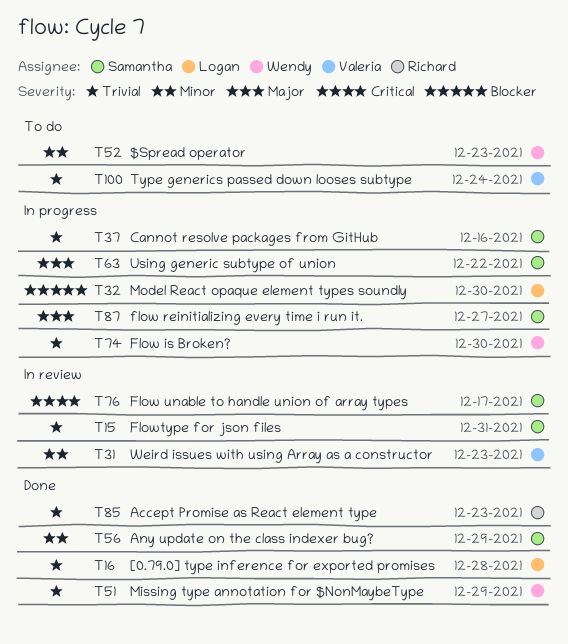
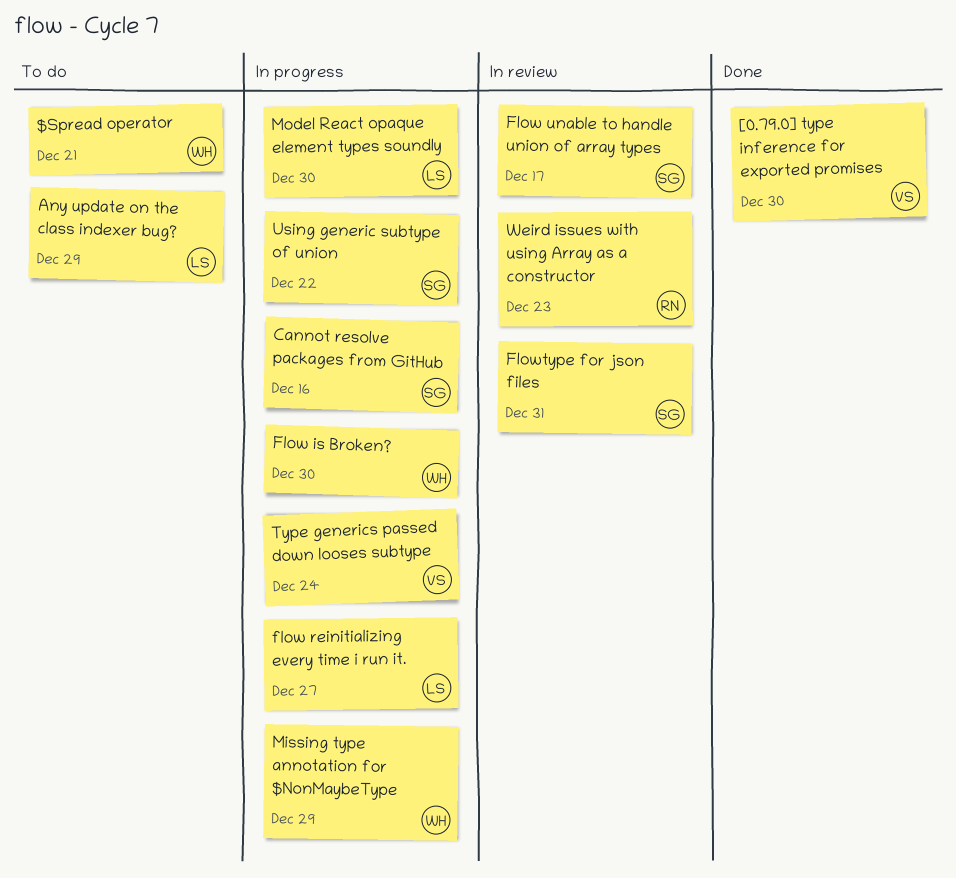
$Spread operator, due: Dec 23 -> Dec 21
[0.79.0] type inference for exported promises, owner: Logan -> Valeria
[0.79.0] type inference for exported promises, due: Dec 28 -> Dec 30
Accept Promise as React element type: present -> none
Any update on the class indexer bug?, status: Done -> To do
Any update on the class indexer bug?, owner: Samantha -> Logan
flow reinitializing every time i run it., owner: Samantha -> Logan
Missing type annotation for $NonMaybeType, status: Done -> In progress
Type generics passed down looses subtype, status: To do -> In progress
Weird issues with using Array as a constructor, owner: Valeria -> Richard

